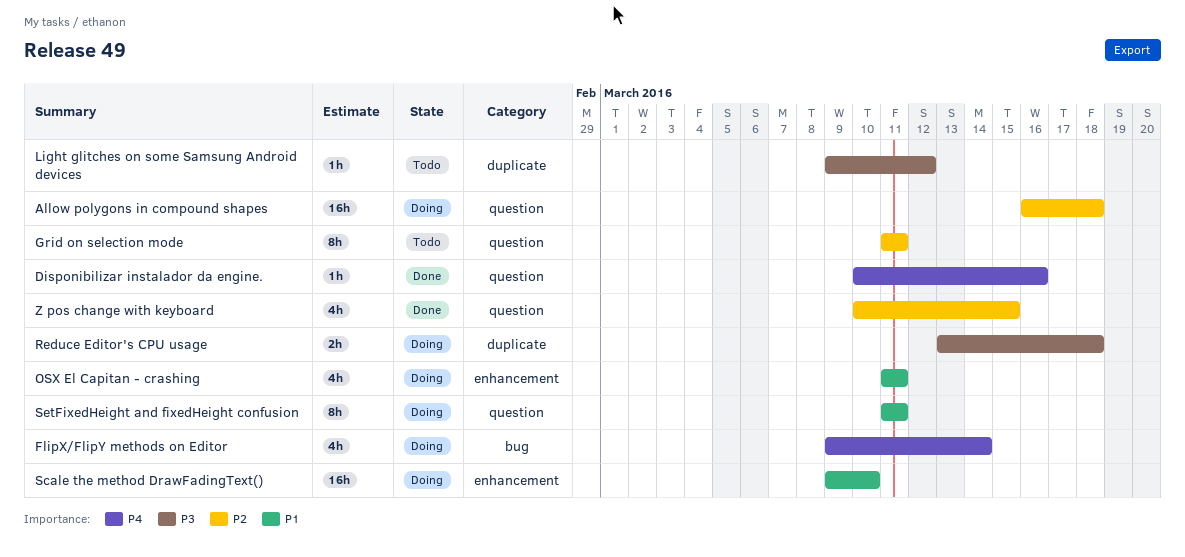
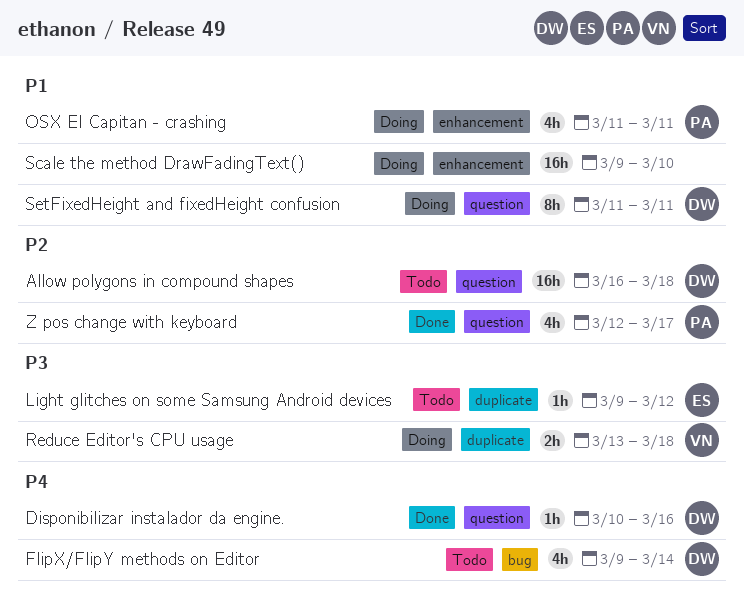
Allow polygons in compound shapes, status: Doing -> Todo
FlipX/FlipY methods on Editor, status: Doing -> Todo
Grid on selection mode: present -> none
Z pos change with keyboard, start: Mar 10 -> Mar 12
Z pos change with keyboard, due: Mar 15 -> Mar 17

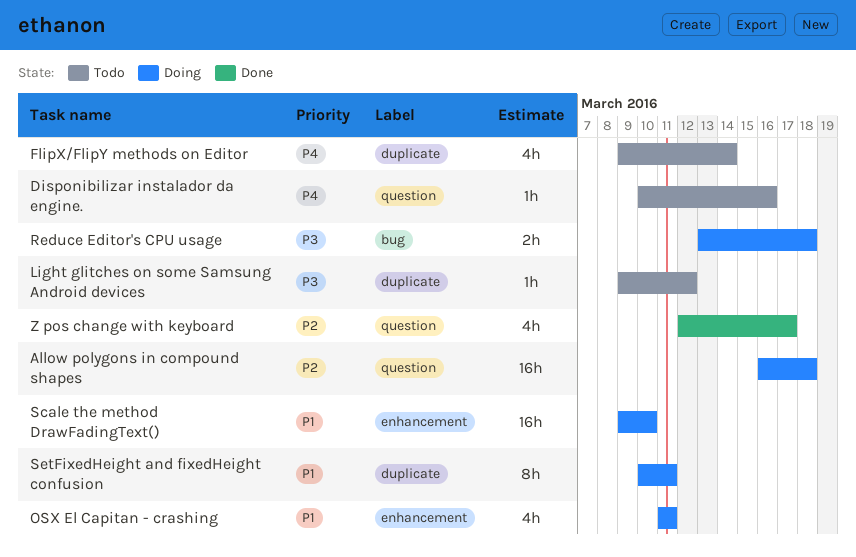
Allow polygons in compound shapes, status: Todo -> Doing
Disponibilizar instalador da engine., status: Done -> Todo
FlipX/FlipY methods on Editor, label: bug -> duplicate
Reduce Editor's CPU usage, label: duplicate -> bug
SetFixedHeight and fixedHeight confusion, label: question -> duplicate
SetFixedHeight and fixedHeight confusion, start: Mar 11 -> Mar 10

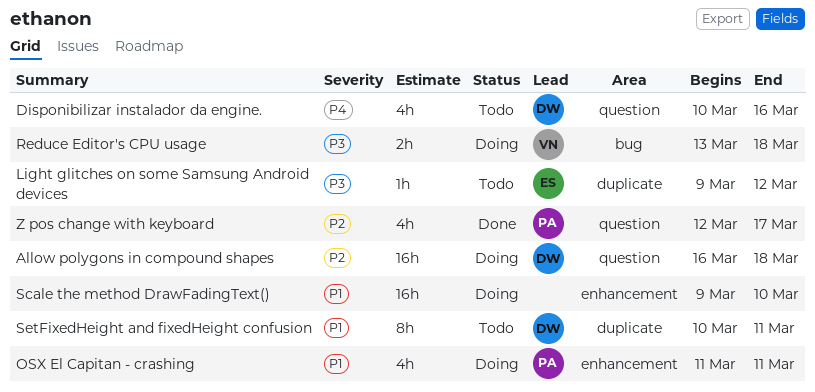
Disponibilizar instalador da engine., estimate: 1h -> 4h
FlipX/FlipY methods on Editor: present -> none
SetFixedHeight and fixedHeight confusion, status: Doing -> Todo

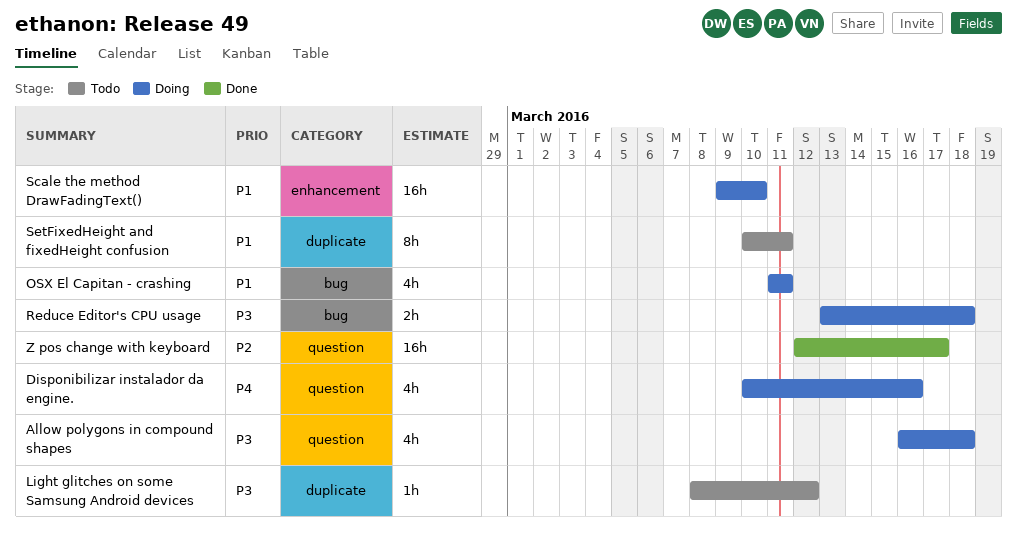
Allow polygons in compound shapes, priority: P2 -> P3
Allow polygons in compound shapes, estimate: 16h -> 4h
Disponibilizar instalador da engine., status: Todo -> Doing
Light glitches on some Samsung Android devices, start: Mar 9 -> Mar 8
OSX El Capitan - crashing, label: enhancement -> bug
Z pos change with keyboard, estimate: 4h -> 16h

